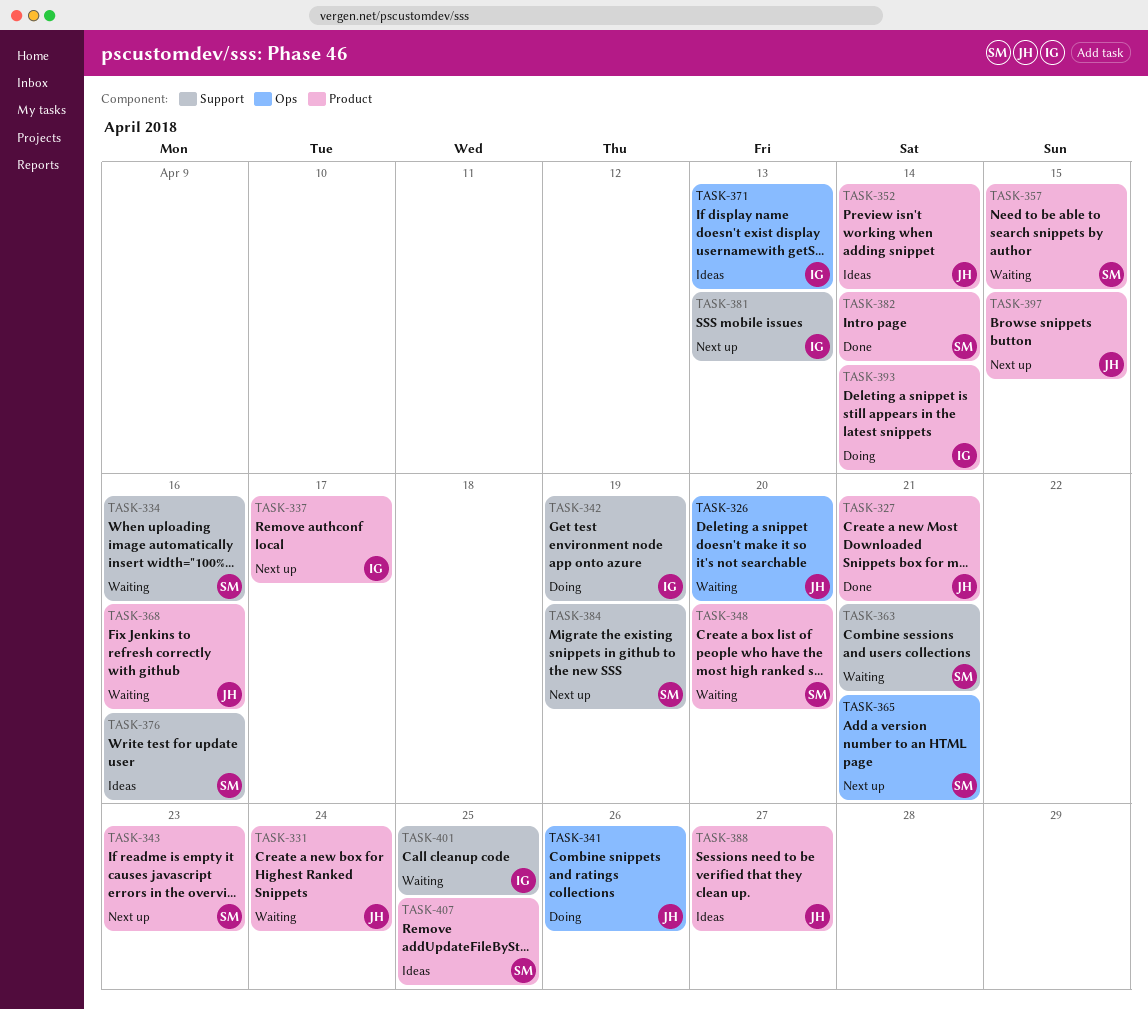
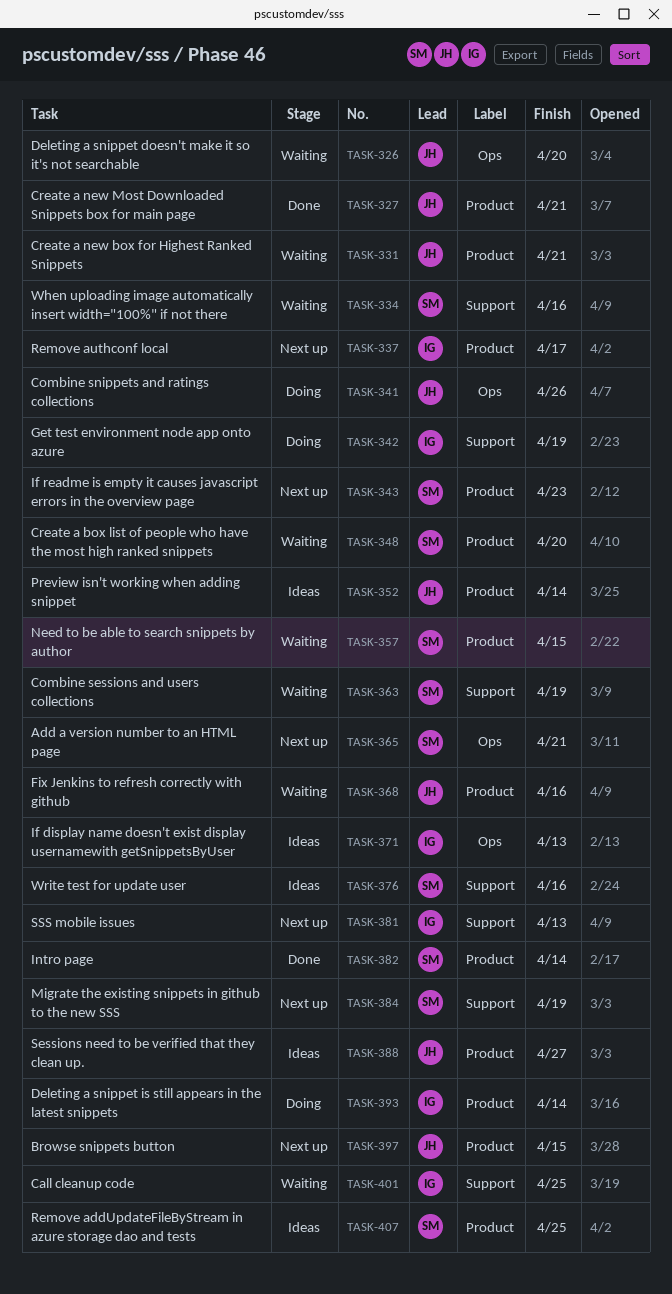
TASK-331, due: Apr 24 -> Apr 21
TASK-363, due: Apr 21 -> Apr 19

